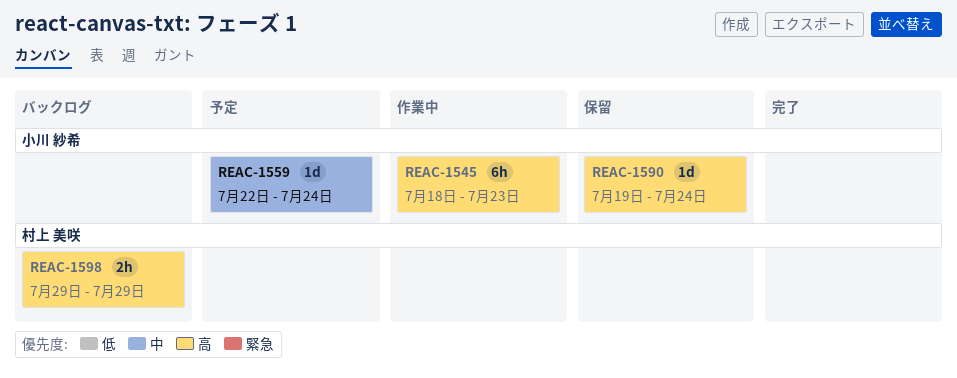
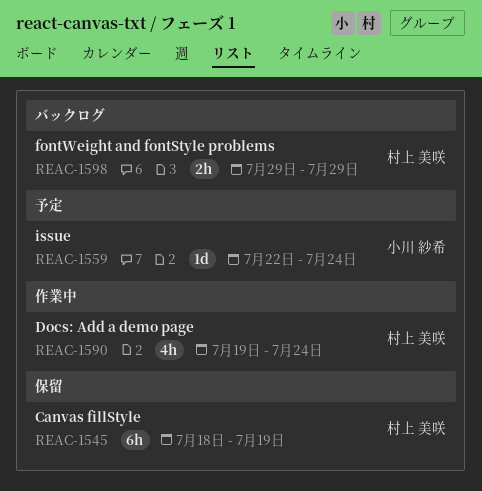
REAC-1545, status: 作業中 -> 保留
REAC-1545, owner: 小川 紗希 -> 村上 美咲
REAC-1545, due: Jul 23 -> Jul 19
REAC-1590, status: 保留 -> 作業中
REAC-1590, owner: 小川 紗希 -> 村上 美咲
REAC-1590, estimate: 1d -> 4h

